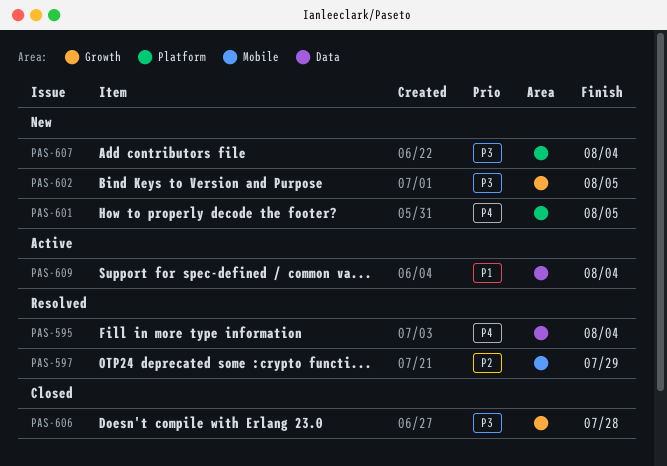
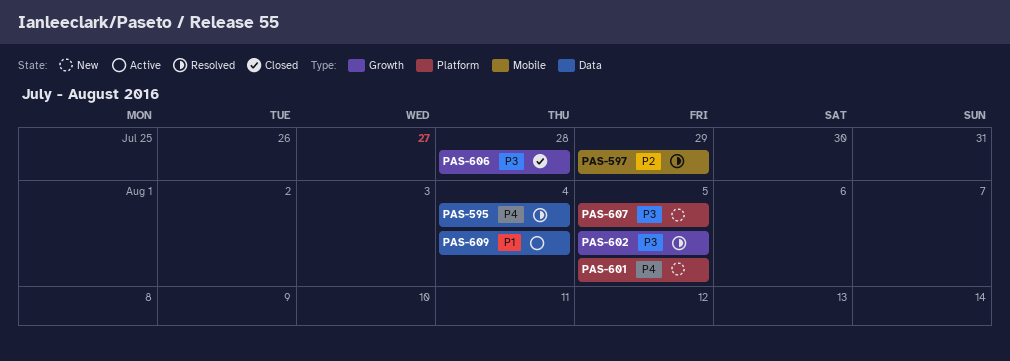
PAS-602, status: New -> Resolved
PAS-607, due: Aug 4 -> Aug 5

